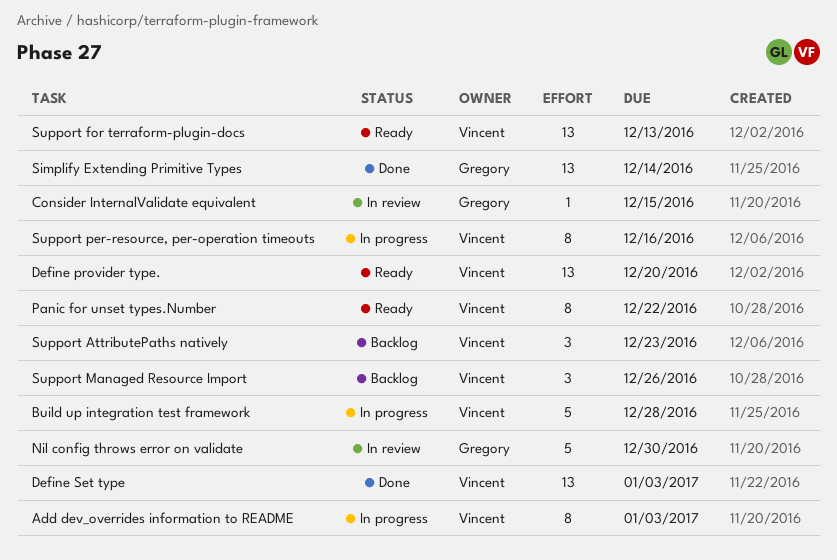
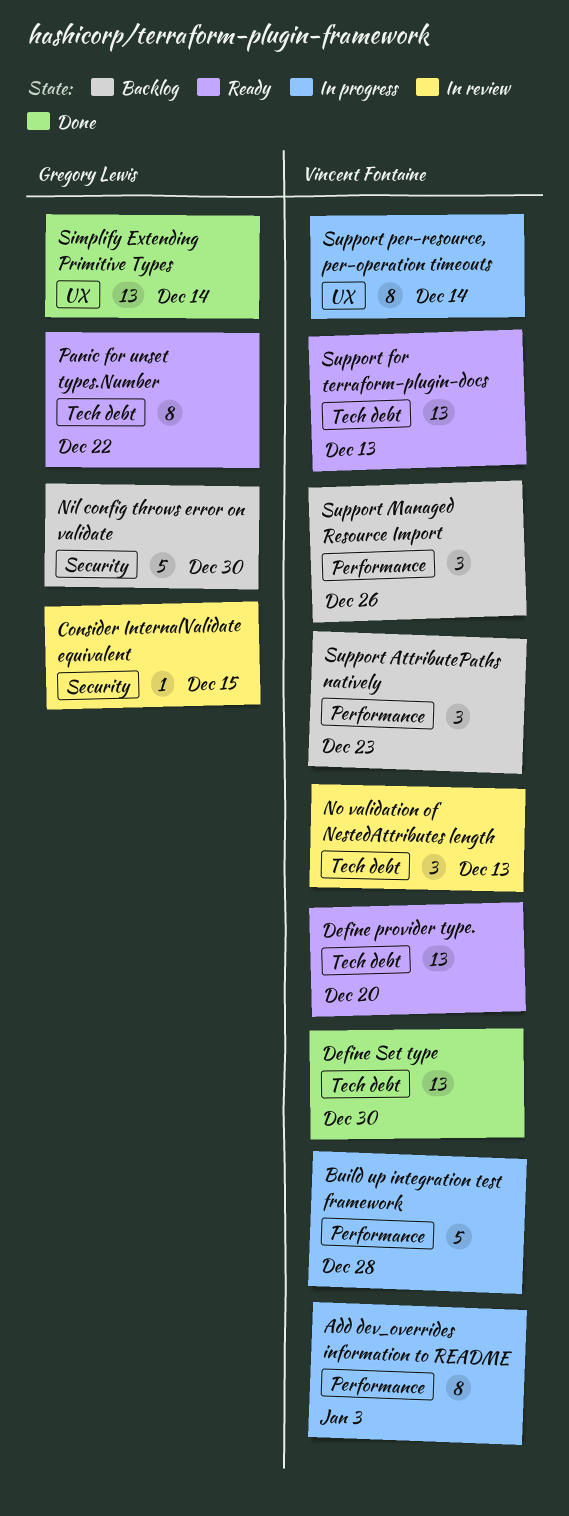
Define Set type, due: Jan 3 -> Dec 30
Nil config throws error on validate, status: In review -> Backlog
No validation of NestedAttributes length: none -> present
Panic for unset types.Number, owner: Vincent Fontaine -> Gregory Lewis
Support per-resource, per-operation timeouts, due: Dec 16 -> Dec 14

